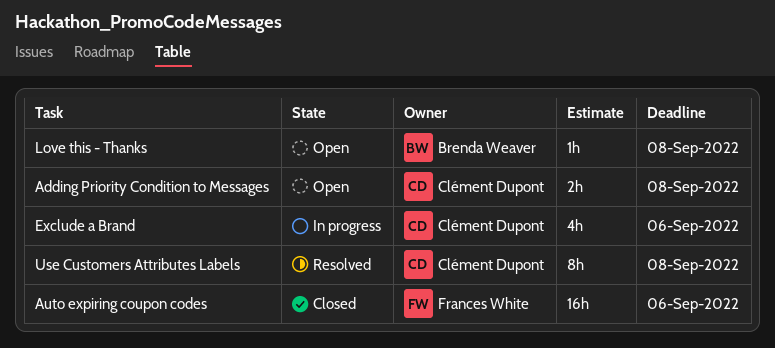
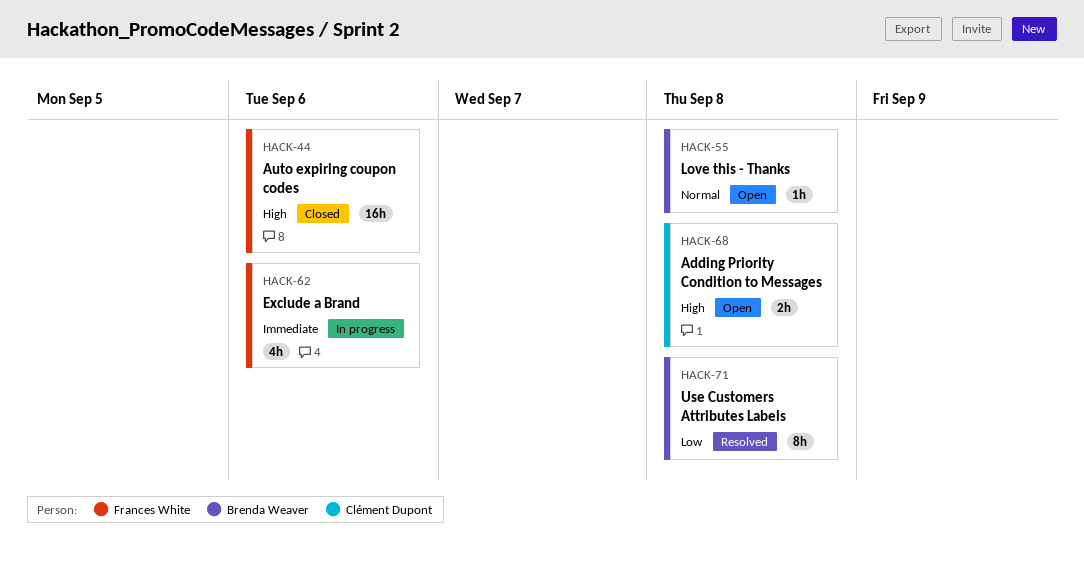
Exclude a Brand, owner: Clément Dupont -> Frances White
Use Customers Attributes Labels, owner: Clément Dupont -> Brenda Weaver

